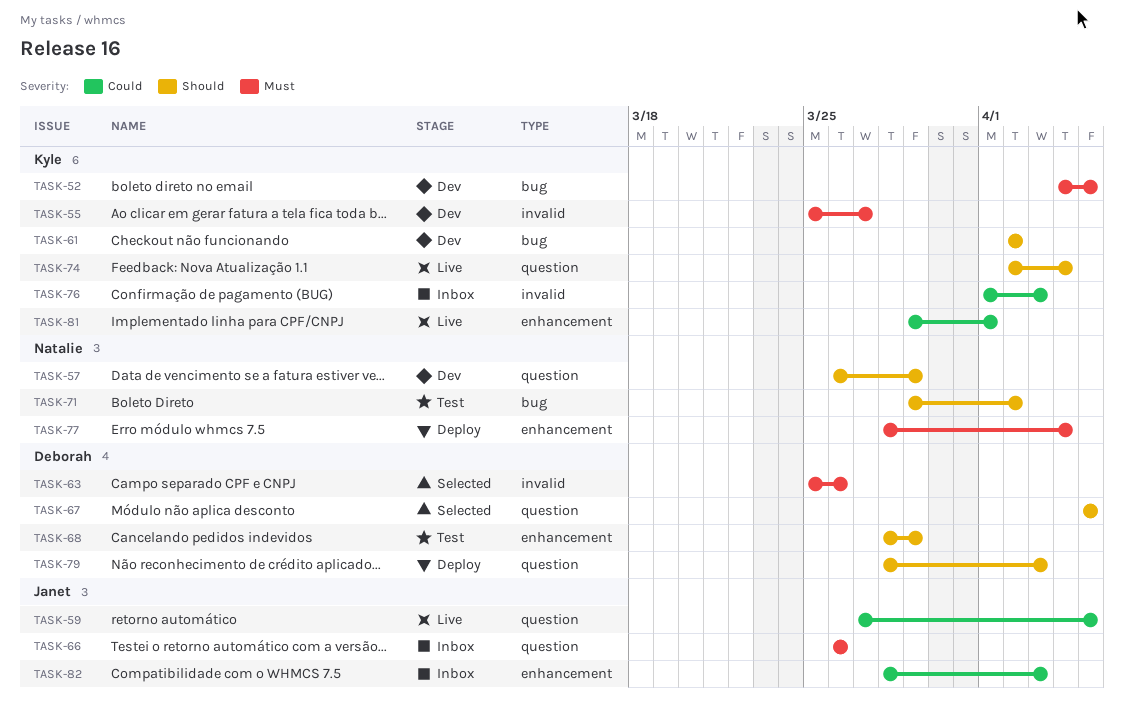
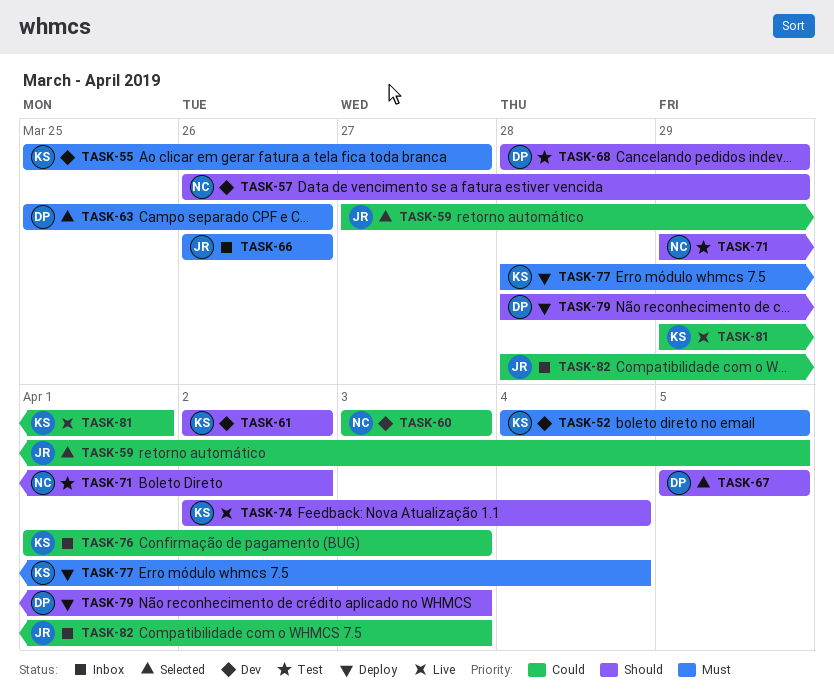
TASK-59, status: Live -> Selected
TASK-60: none -> present
TASK-77, owner: Natalie -> Kyle

